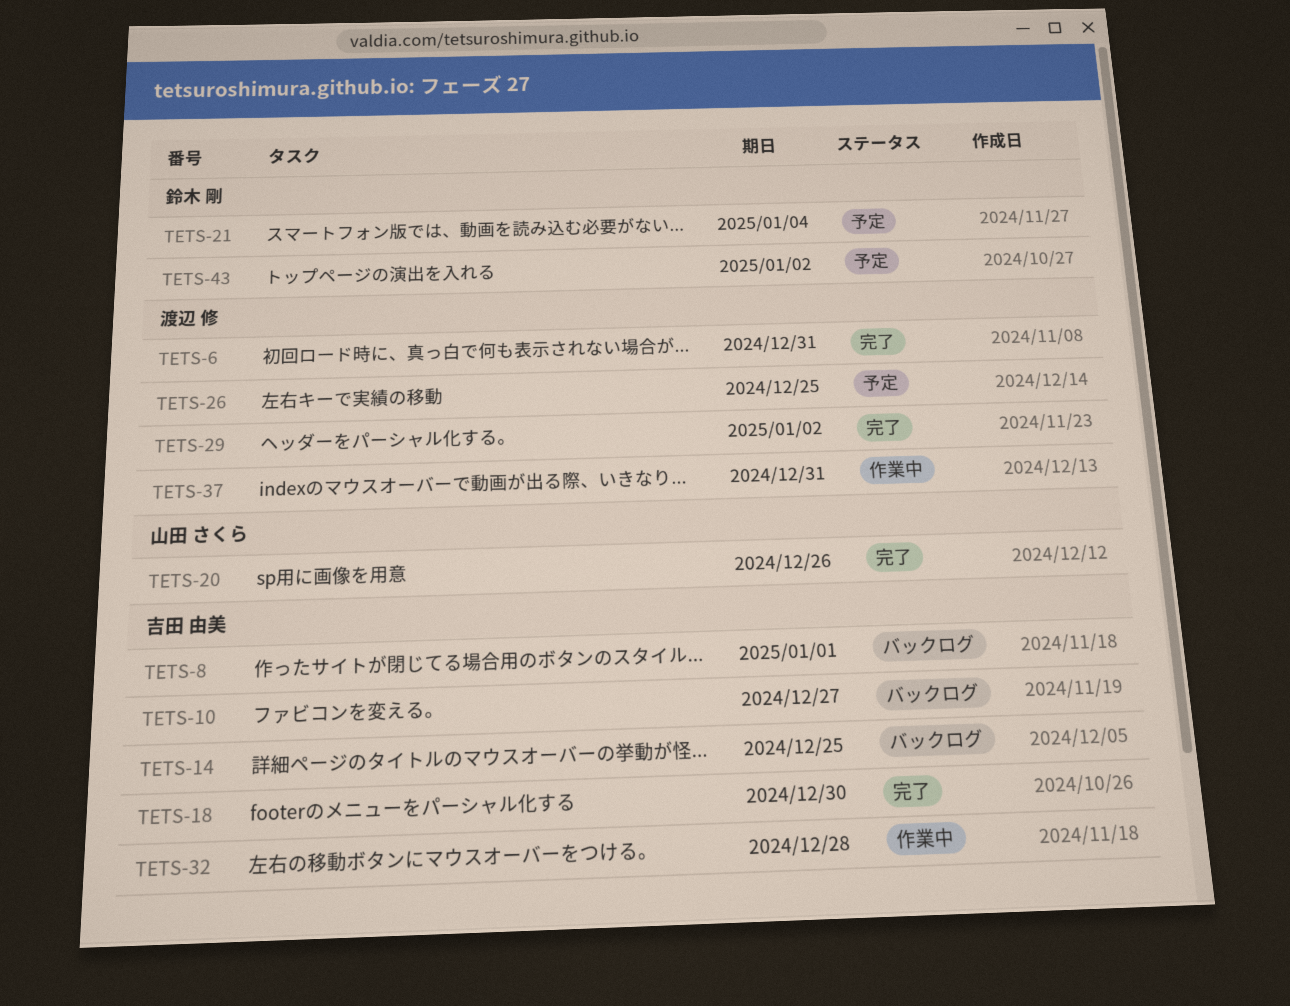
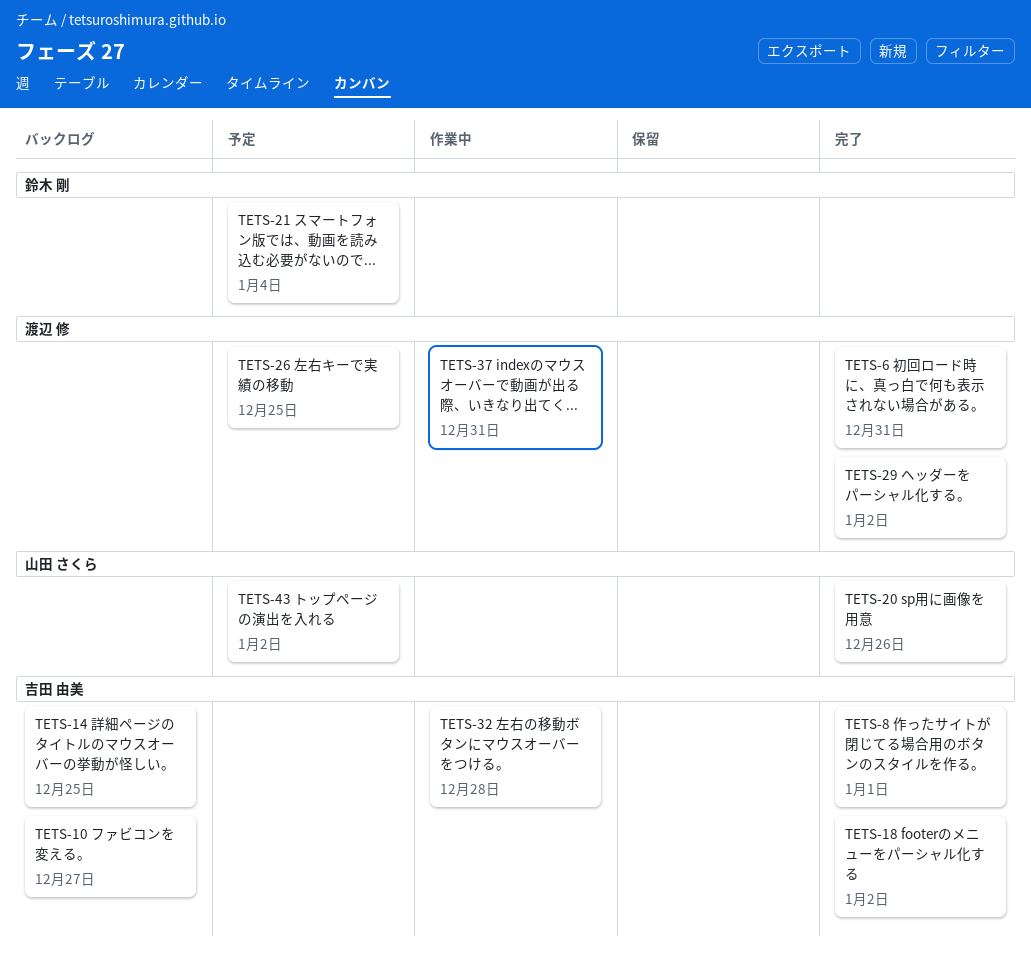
TETS-8, status: バックログ -> 完了
TETS-18, due: Dec 30 -> Jan 2
TETS-43, owner: 鈴木 剛 -> 山田 さくら

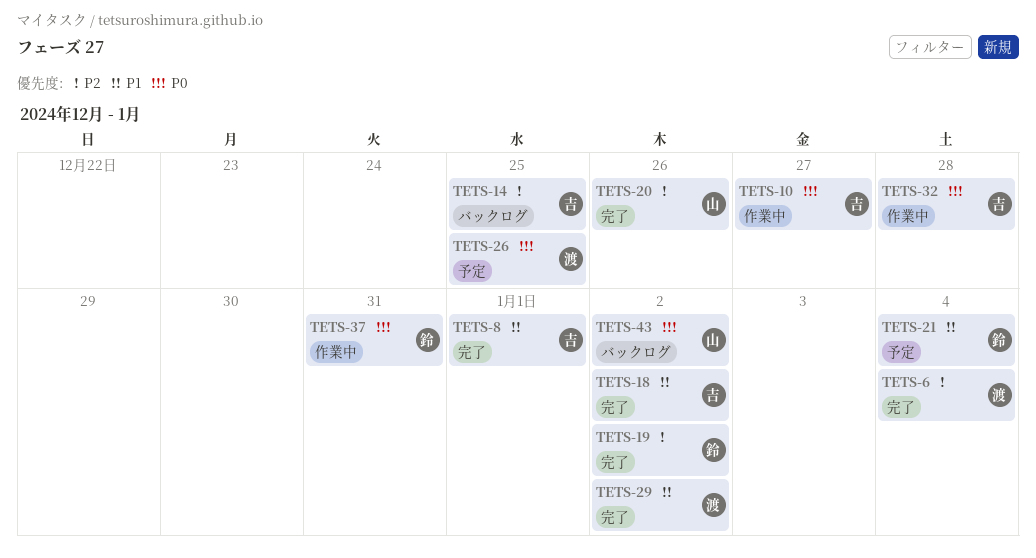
TETS-6, due: Dec 31 -> Jan 4
TETS-10, status: バックログ -> 作業中
TETS-19: none -> present
TETS-37, owner: 渡辺 修 -> 鈴木 剛
TETS-43, status: 予定 -> バックログ

